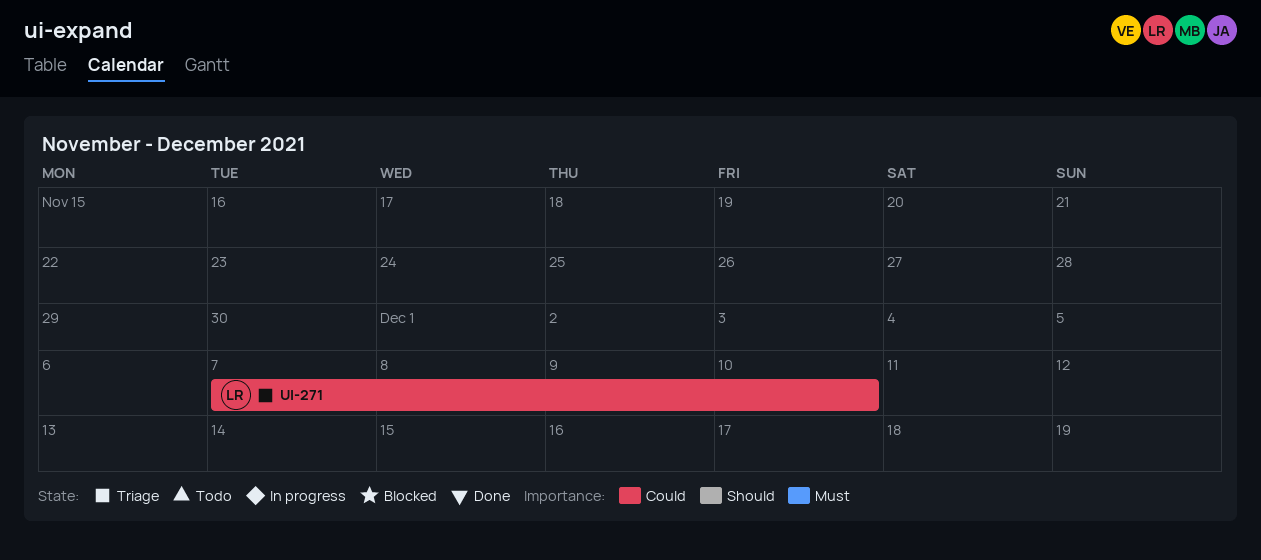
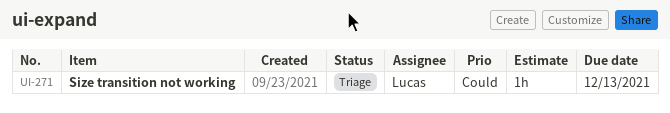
UI-271, due: Dec 10 -> Dec 13

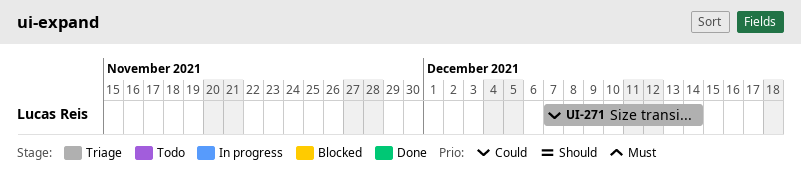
UI-271, due: Dec 13 -> Dec 14

